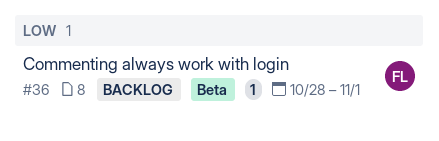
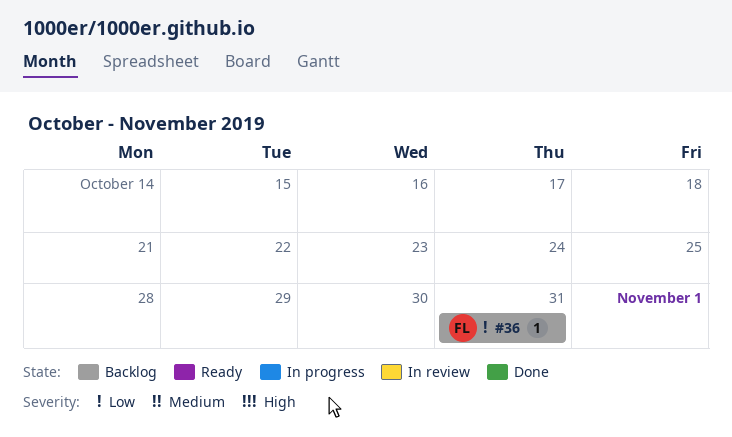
#36, start: Oct 28 -> Oct 31
#36, due: Nov 1 -> Oct 31

